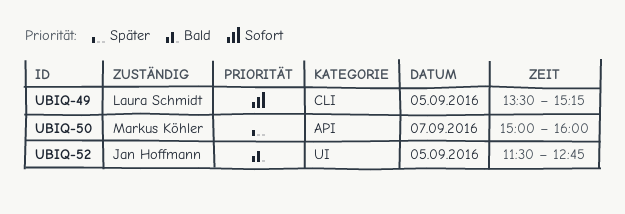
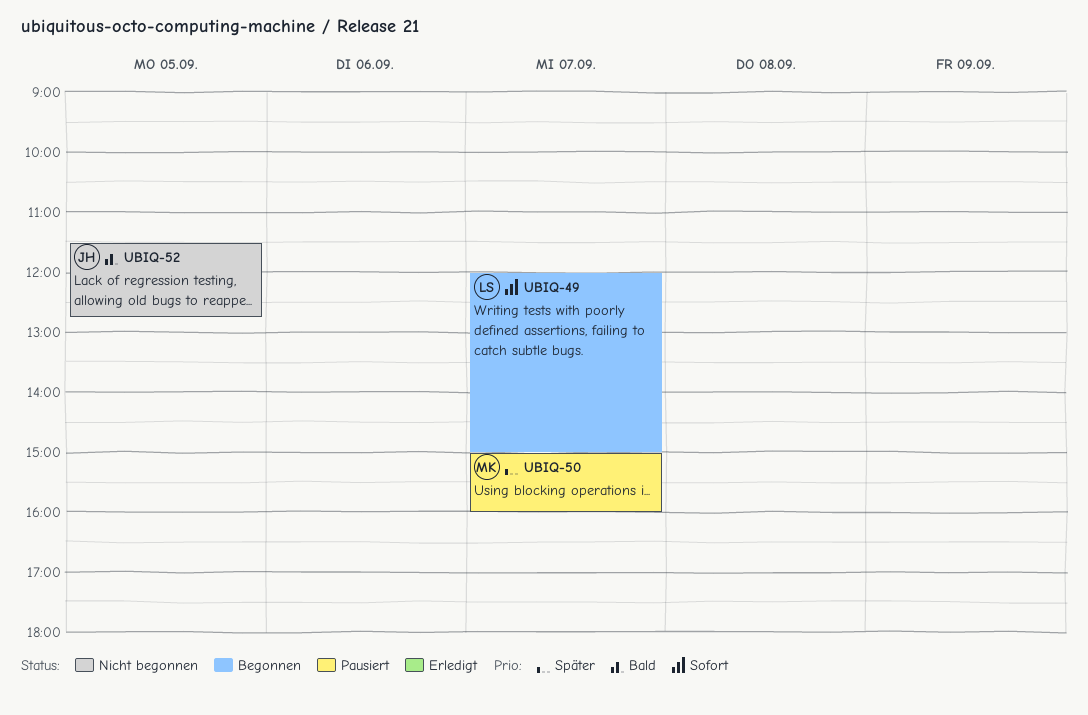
UBIQ-49, day: Sep 5 -> Sep 7
UBIQ-49, begins: 13:30 -> 12:00
UBIQ-49, ends: 15:15 -> 15:00

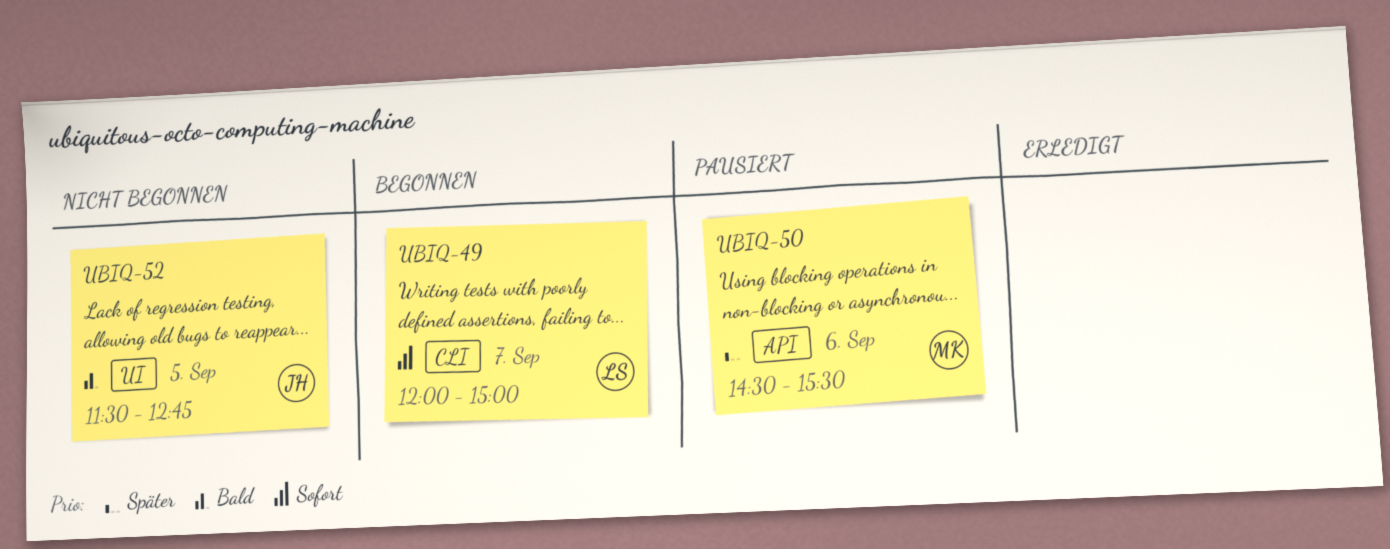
UBIQ-50, day: Sep 7 -> Sep 6
UBIQ-50, begins: 15:00 -> 14:30
UBIQ-50, ends: 16:00 -> 15:30

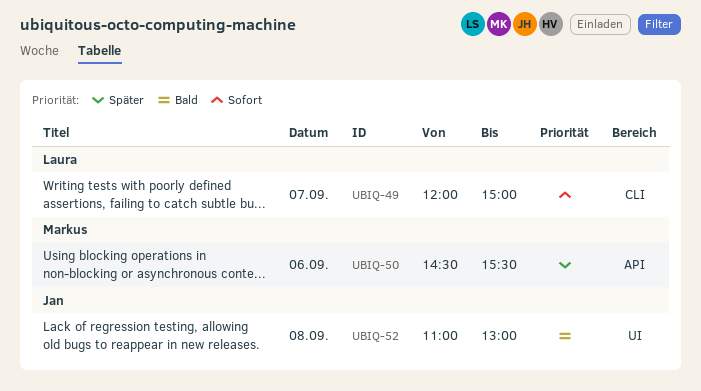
UBIQ-52, day: Sep 5 -> Sep 8
UBIQ-52, begins: 11:30 -> 11:00
UBIQ-52, ends: 12:45 -> 13:00

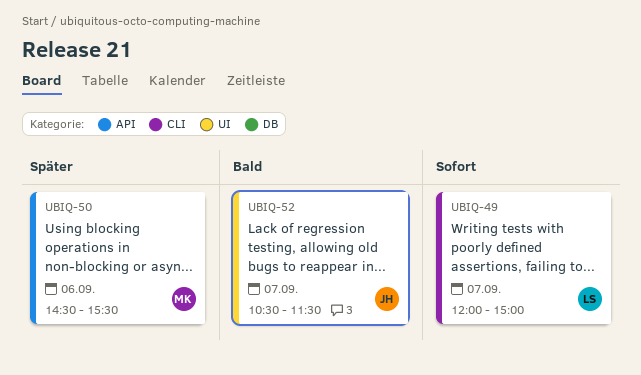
UBIQ-52, day: Sep 8 -> Sep 7
UBIQ-52, begins: 11:00 -> 10:30
UBIQ-52, ends: 13:00 -> 11:30

